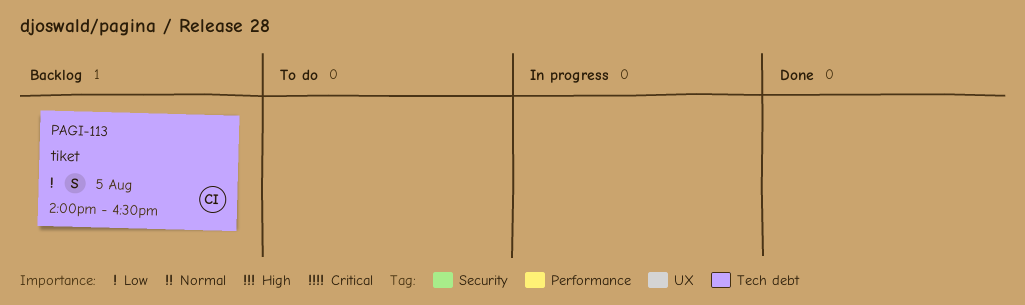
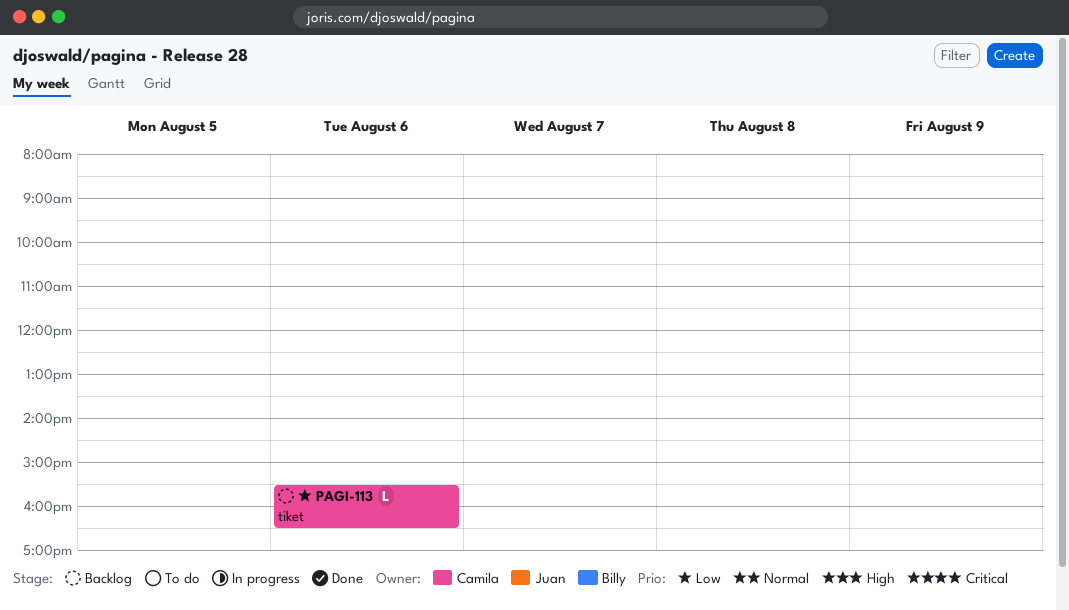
PAGI-113, estimate: S -> L
PAGI-113, day: Aug 5 -> Aug 6
PAGI-113, begins: 14:00 -> 15:30

